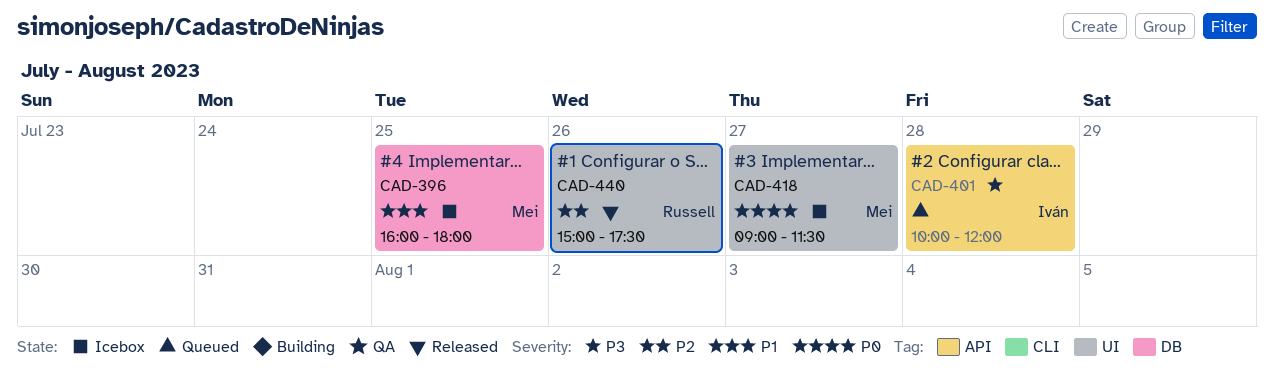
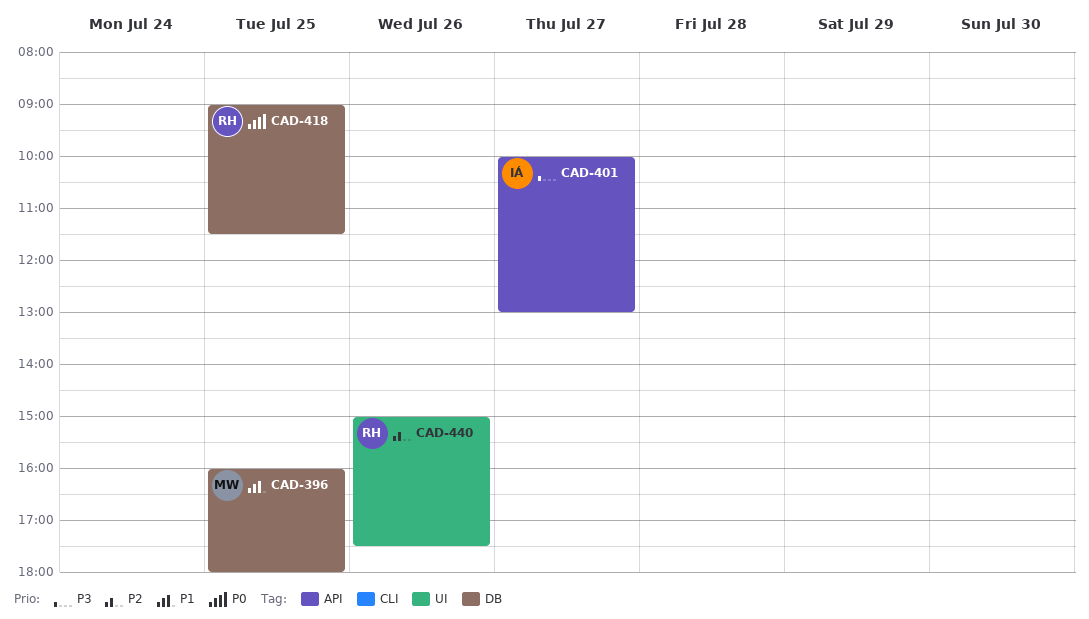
CAD-401, day: Jul 28 -> Jul 27
CAD-401, ends: 12:00 -> 13:00
CAD-418, owner: Mei -> Russell
CAD-418, label: UI -> DB
CAD-418, day: Jul 27 -> Jul 25

